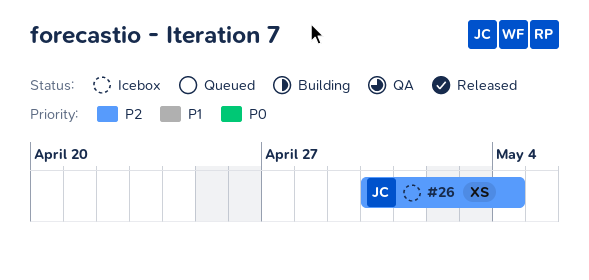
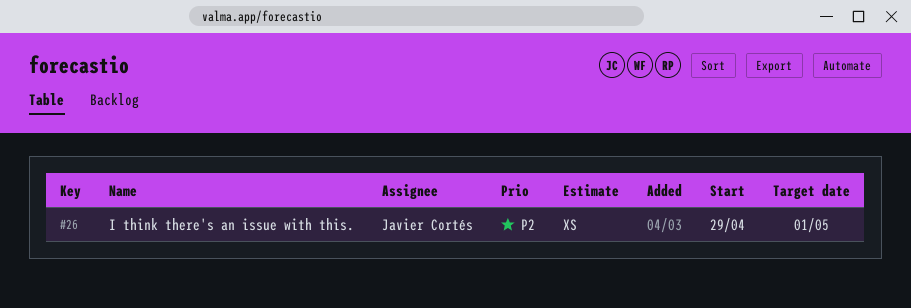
#26, start: Apr 30 -> Apr 29
#26, due: May 4 -> May 1

